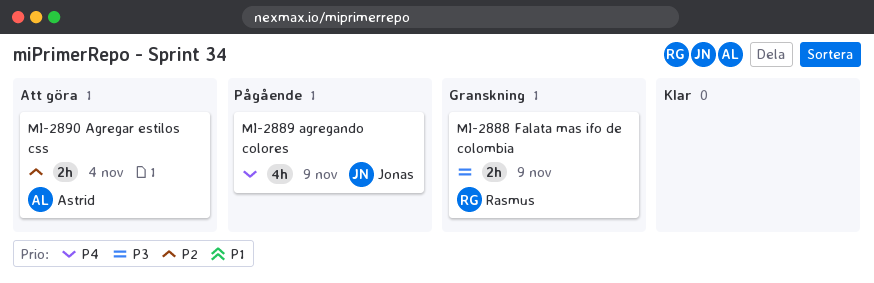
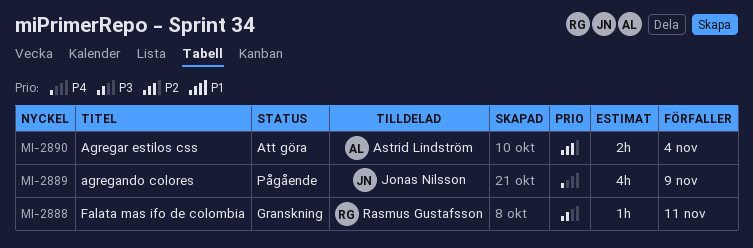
MI-2888, estimate: 2h -> 1h
MI-2888, due: Nov 9 -> Nov 11

